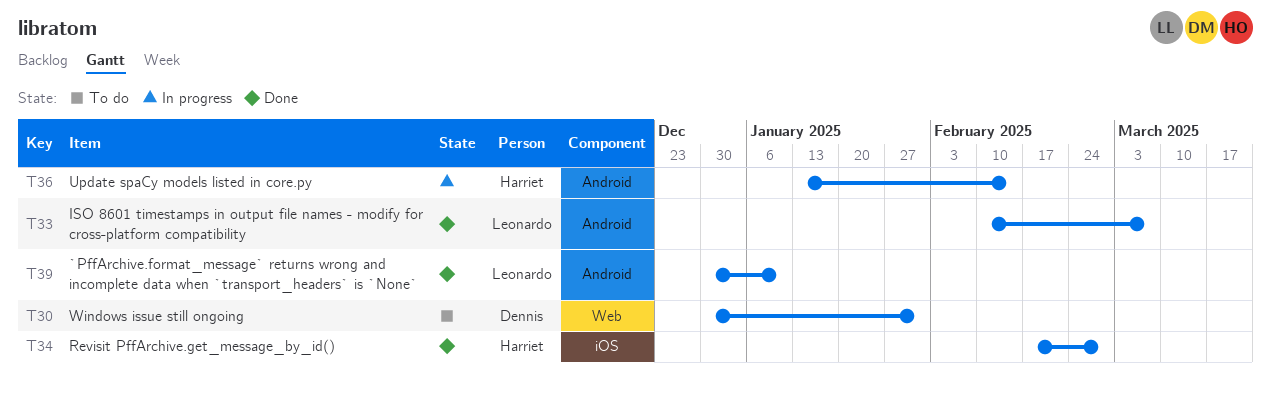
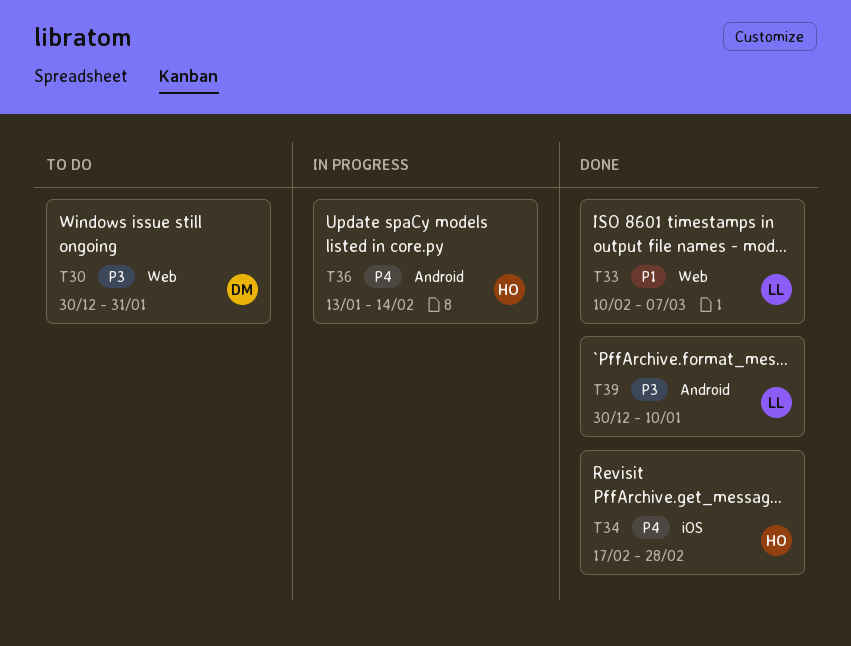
T33, label: Android -> Web

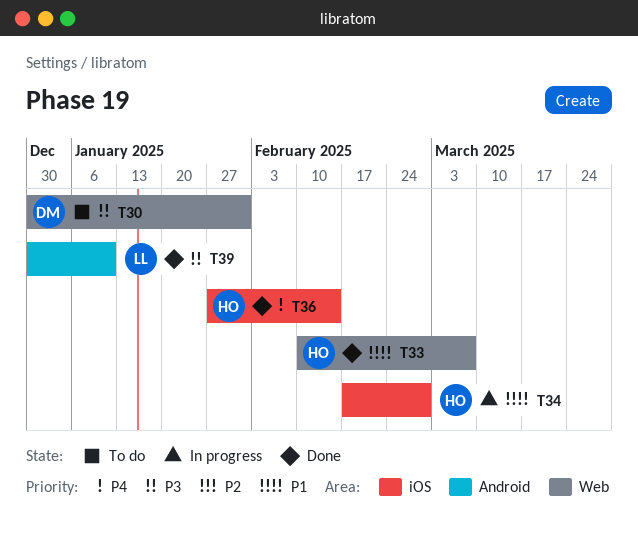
T33, owner: LL -> HO
T34, status: Done -> In progress
T34, priority: P4 -> P1
T36, status: In progress -> Done
T36, label: Android -> iOS
T36, start: Jan 13 -> Jan 27

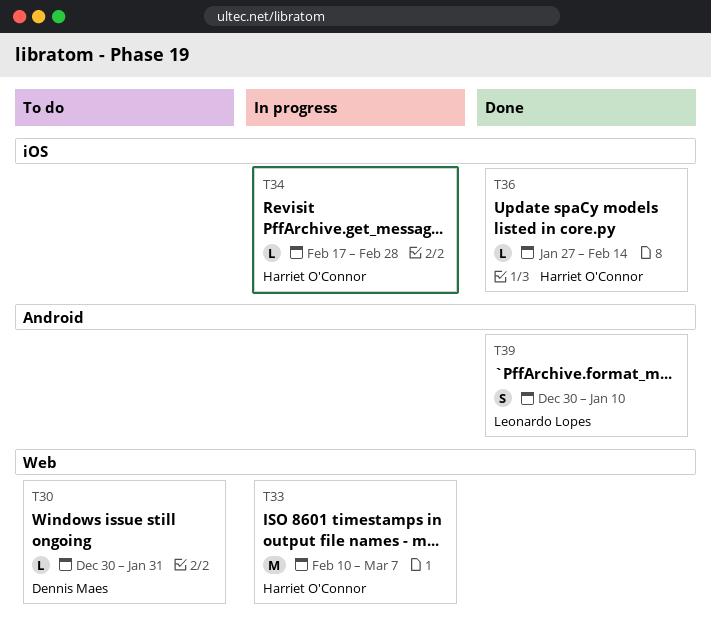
T33, status: Done -> In progress

